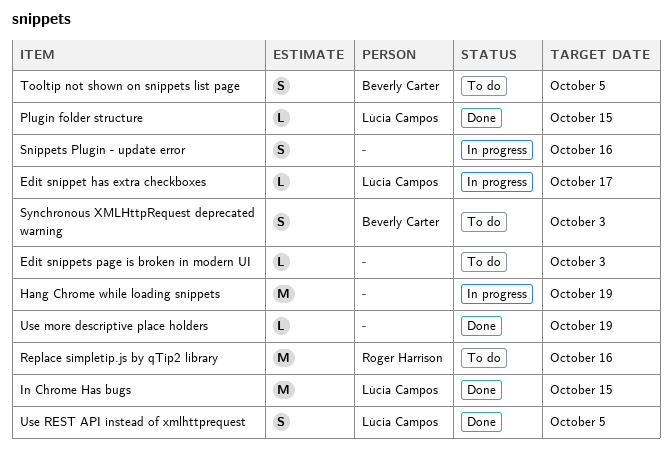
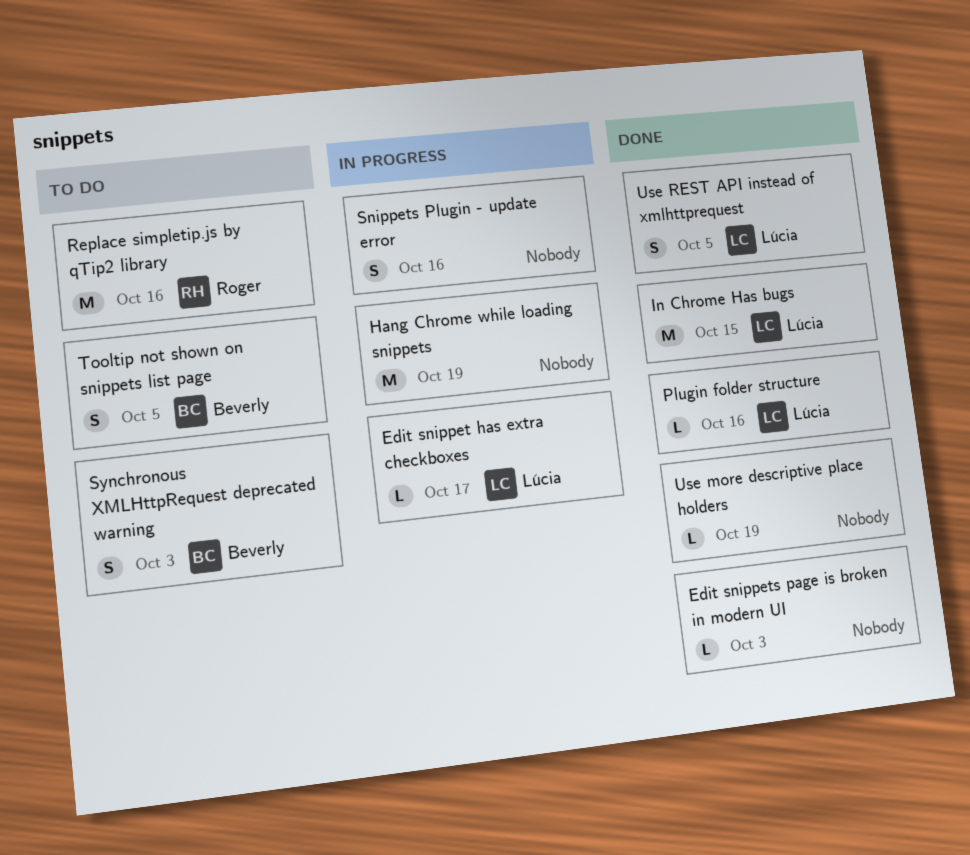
Edit snippets page is broken in modern UI, status: To do -> Done
Plugin folder structure, due: Oct 15 -> Oct 16

